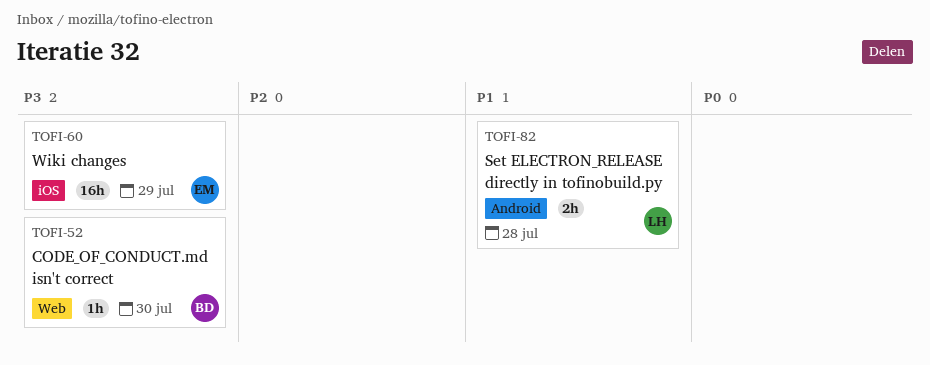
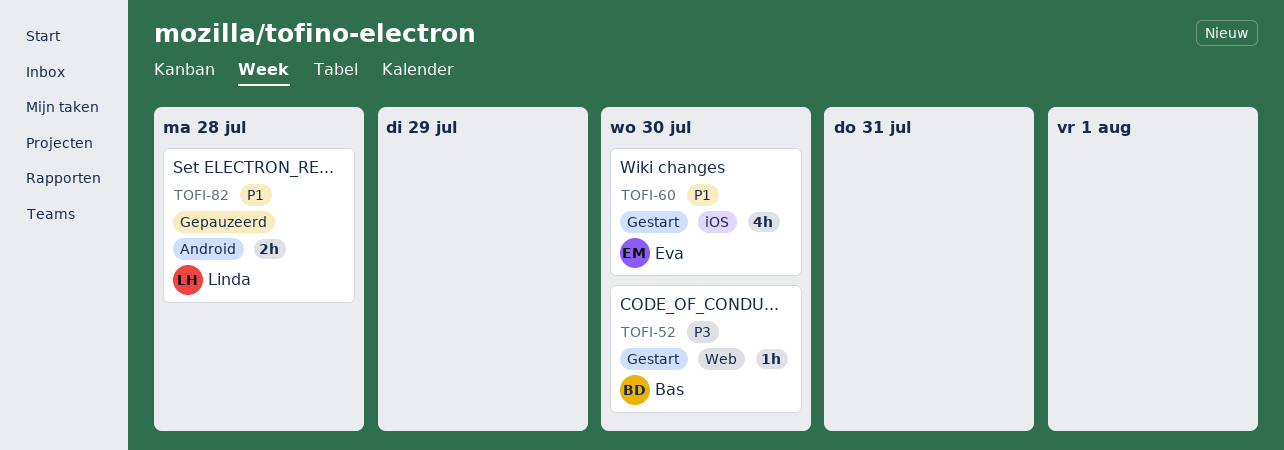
TOFI-60, priority: P3 -> P1
TOFI-60, estimate: 16h -> 4h
TOFI-60, due: Jul 29 -> Jul 30

